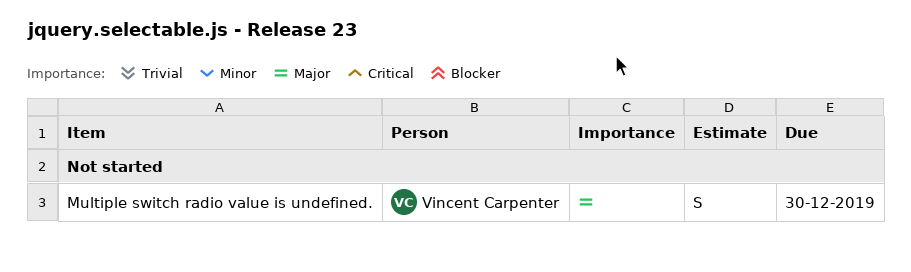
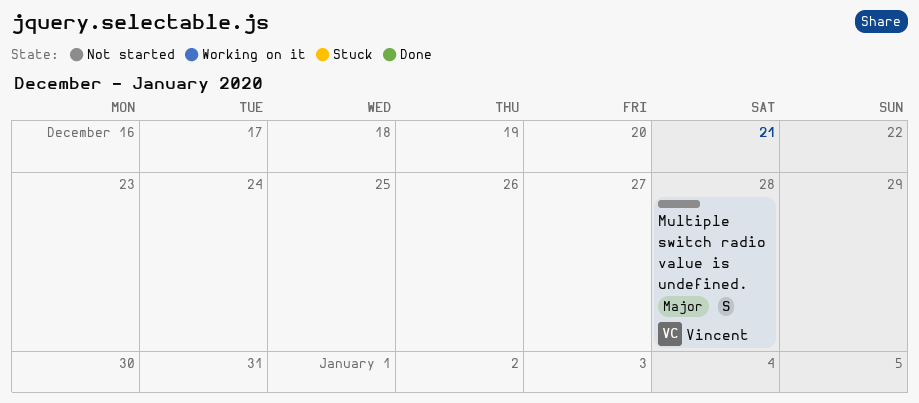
Multiple switch radio value is undefined., due: Dec 30 -> Dec 28

